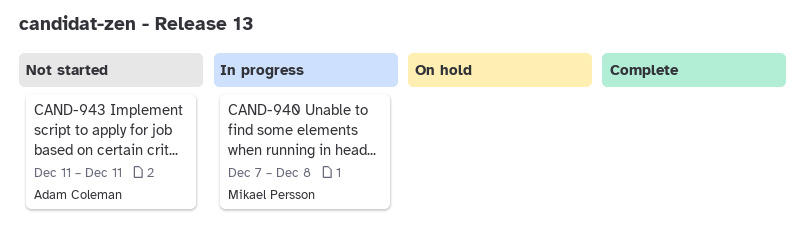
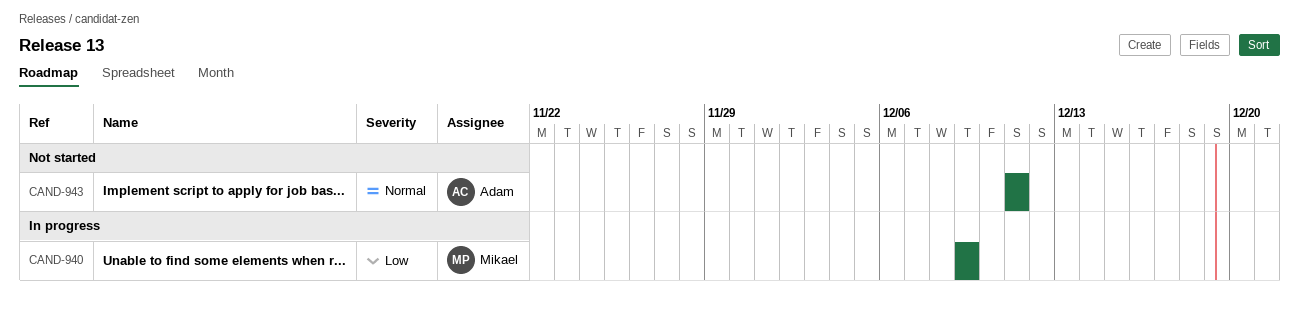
CAND-940, start: Dec 7 -> Dec 9
CAND-940, due: Dec 8 -> Dec 9

